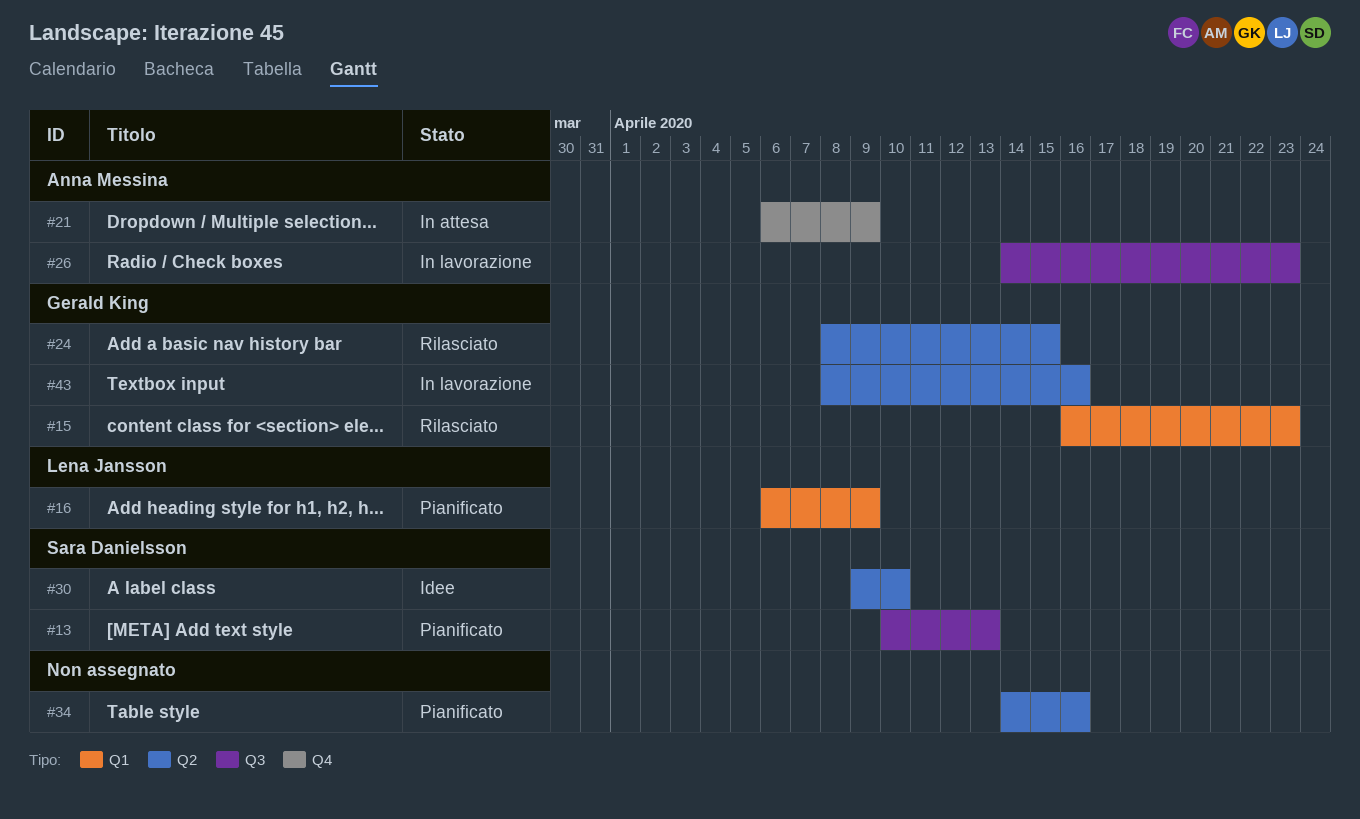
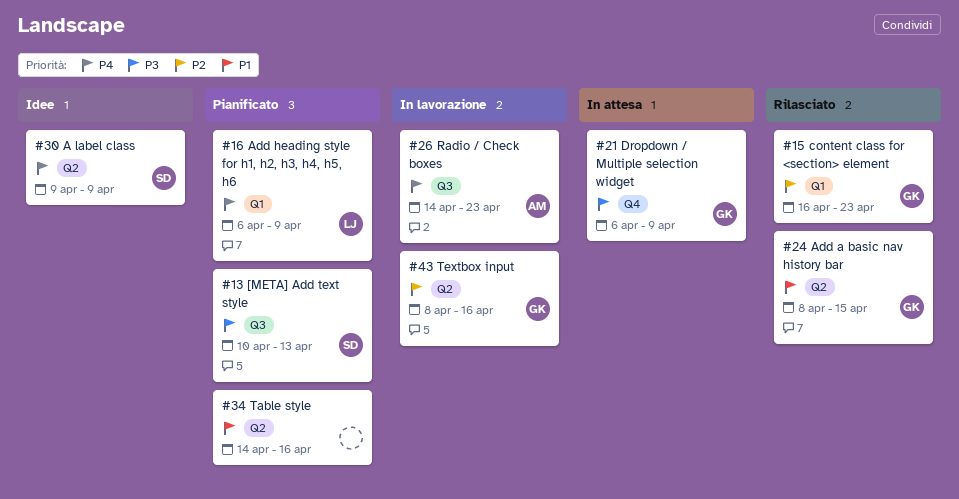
#21, owner: Anna Messina -> Gerald King
#30, due: Apr 10 -> Apr 9

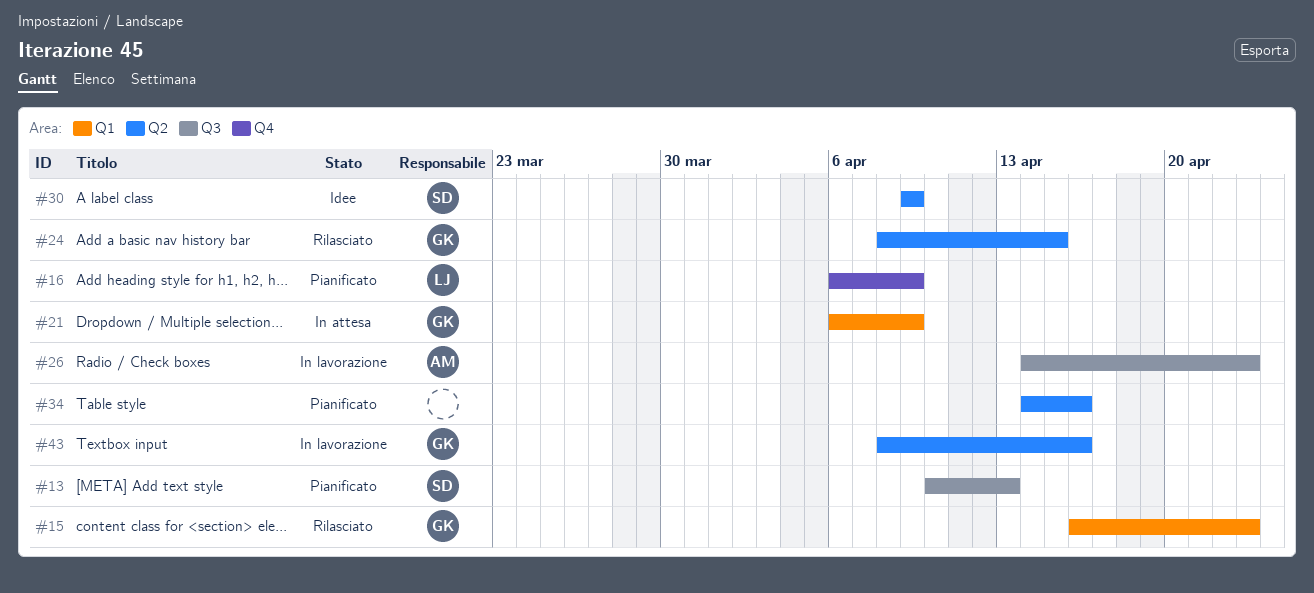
#16, label: Q1 -> Q4
#21, label: Q4 -> Q1

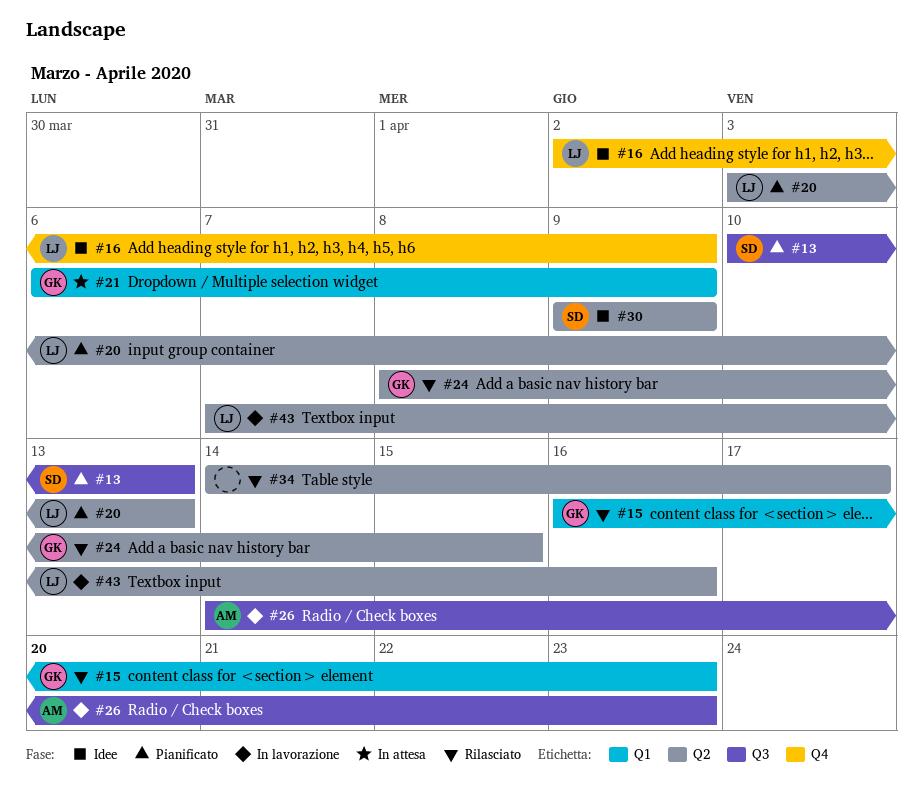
#16, status: Pianificato -> Idee
#16, start: Apr 6 -> Apr 2
#20: none -> present
#34, status: Pianificato -> Rilasciato
#34, due: Apr 16 -> Apr 17
#43, owner: GK -> LJ
#43, start: Apr 8 -> Apr 7

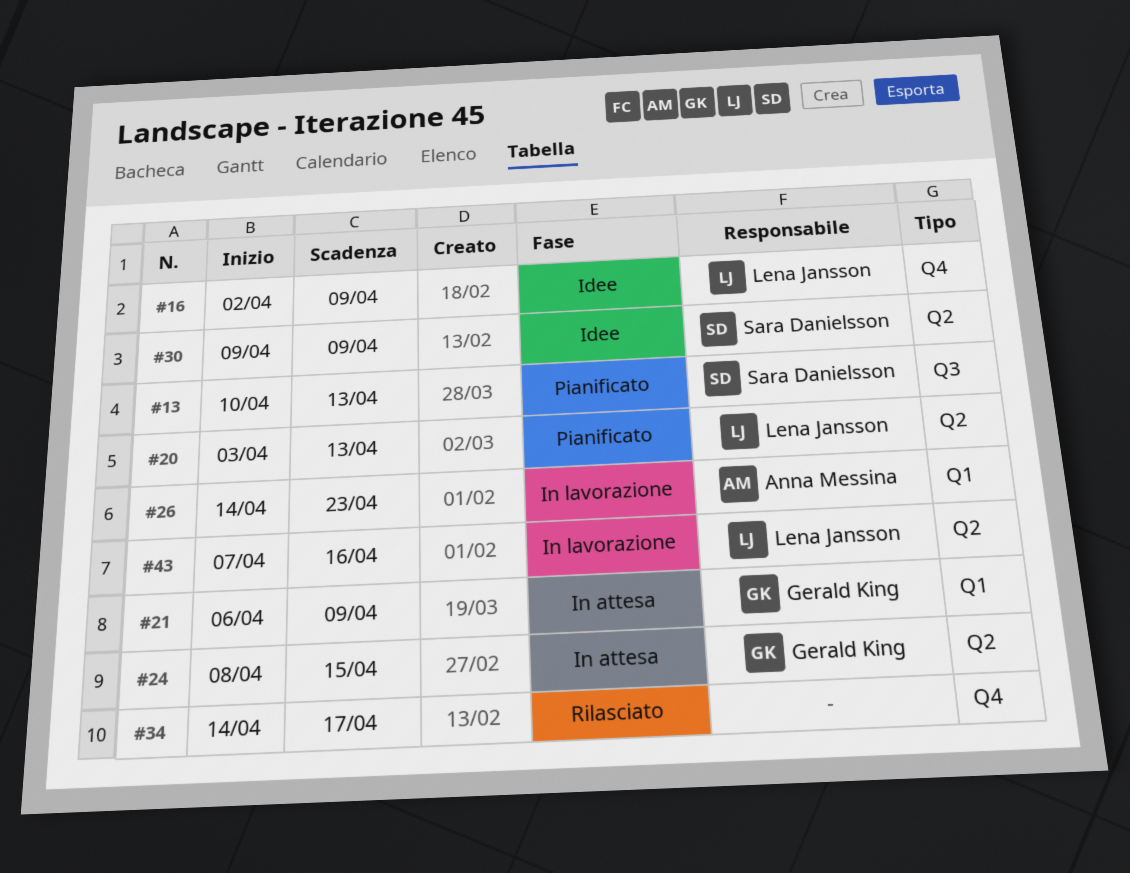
#15: present -> none
#24, status: Rilasciato -> In attesa
#26, label: Q3 -> Q1
#34, label: Q2 -> Q4

